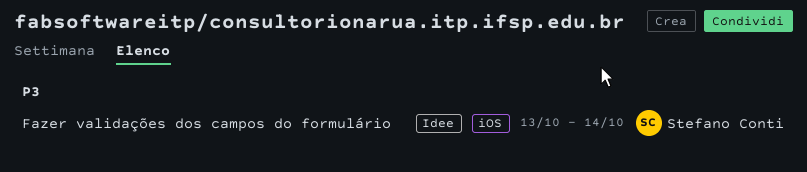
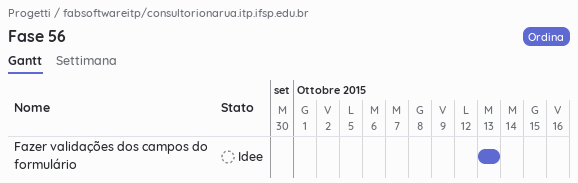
Fazer validações dos campos do formulário, due: Oct 14 -> Oct 13

